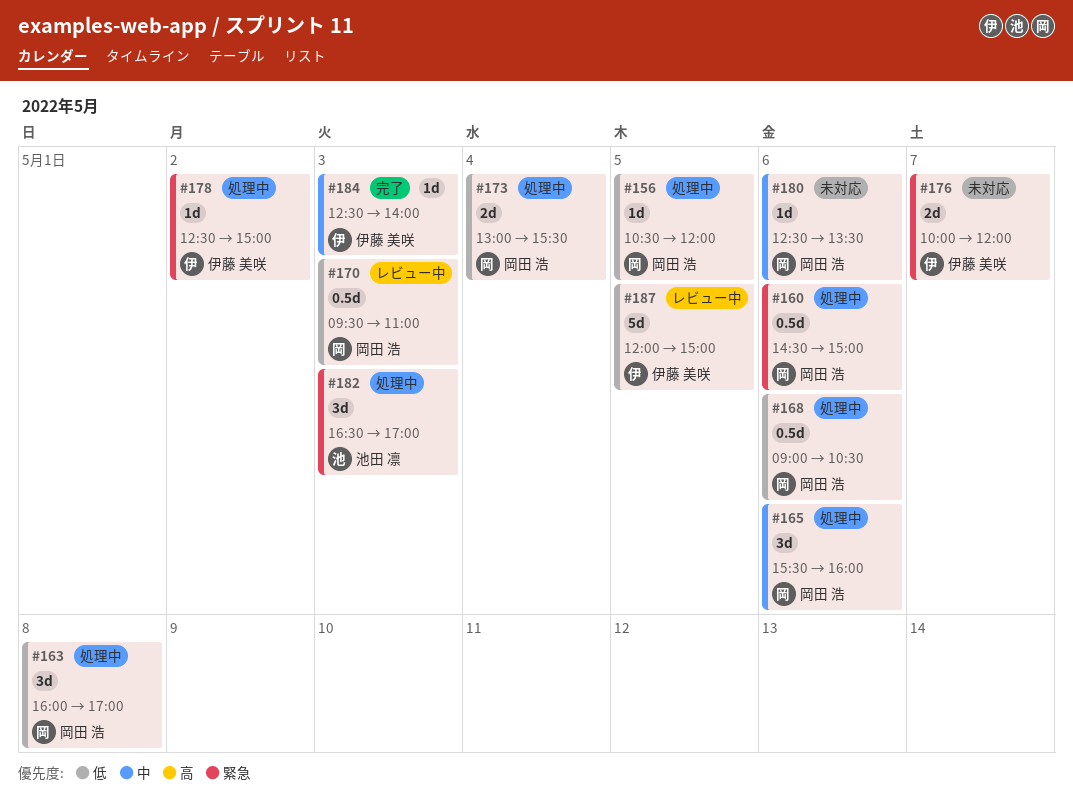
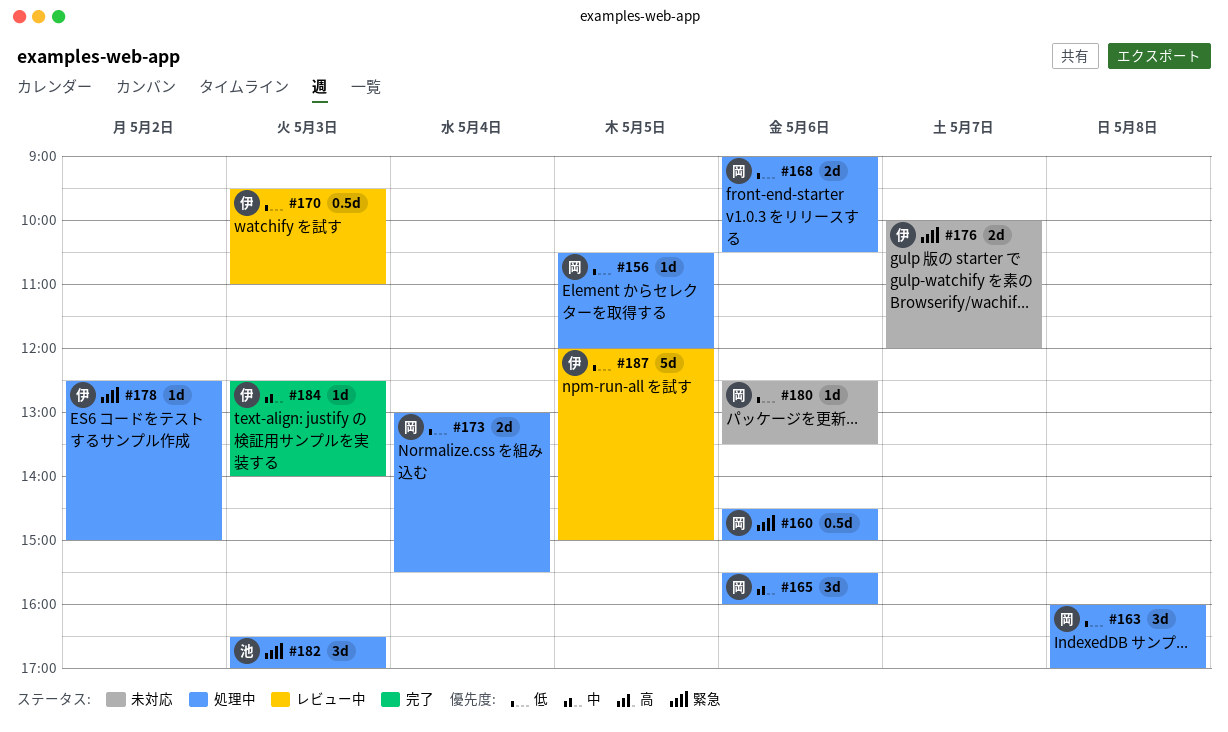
#168, estimate: 0.5d -> 2d
#170, owner: 岡田 浩 -> 伊藤 美咲
#180, priority: 中 -> 低

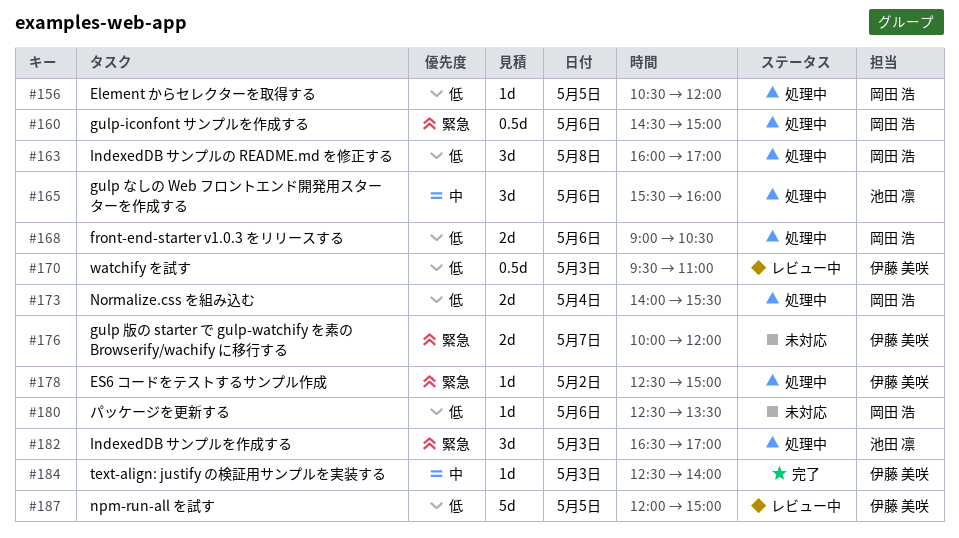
#165, owner: 岡田 浩 -> 池田 凛
#173, begins: 13:00 -> 14:00

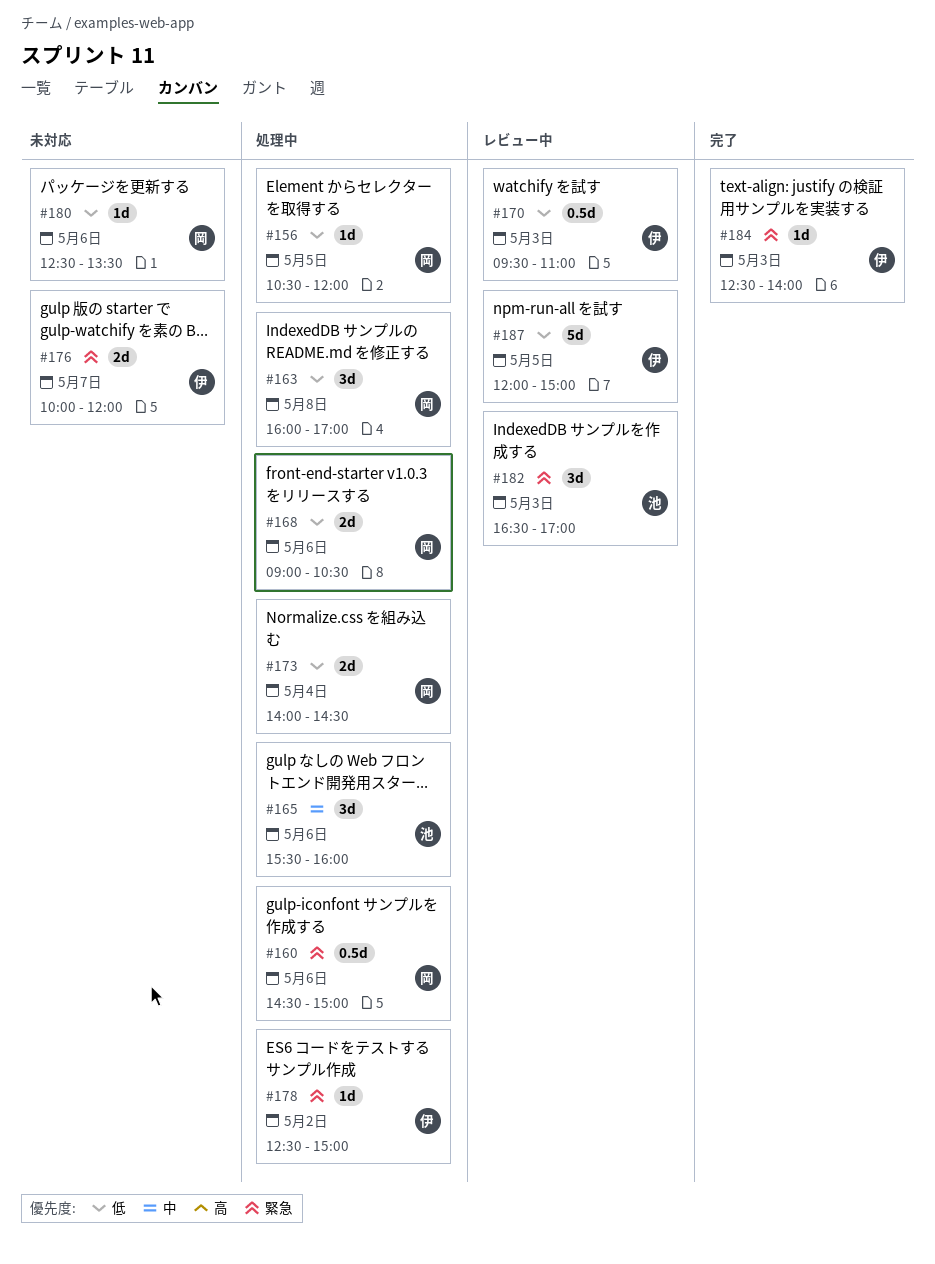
#173, ends: 15:30 -> 14:30
#182, status: 処理中 -> レビュー中
#184, priority: 中 -> 緊急

